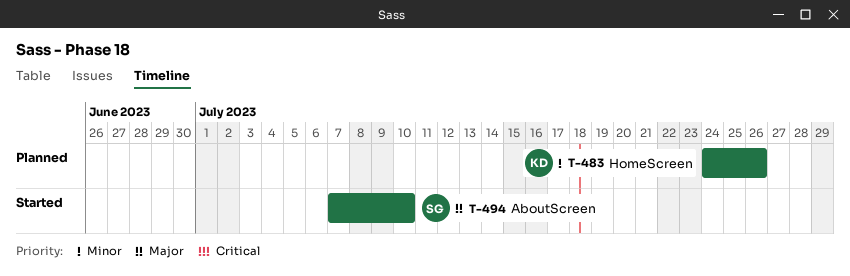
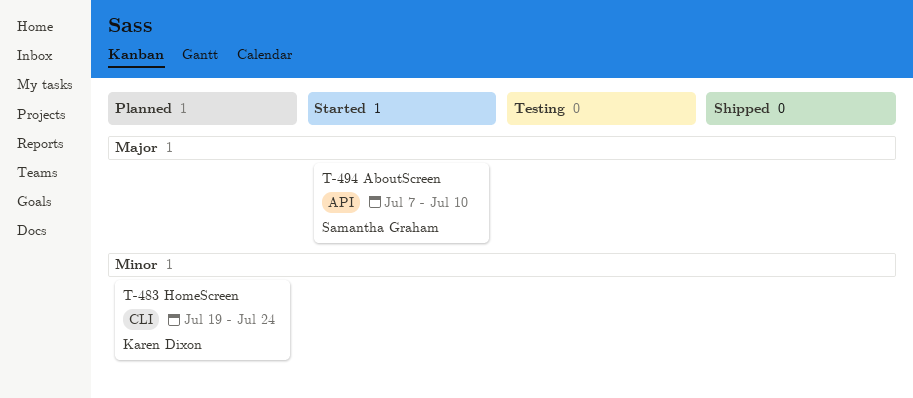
T-483, start: Jul 24 -> Jul 19
T-483, due: Jul 26 -> Jul 24

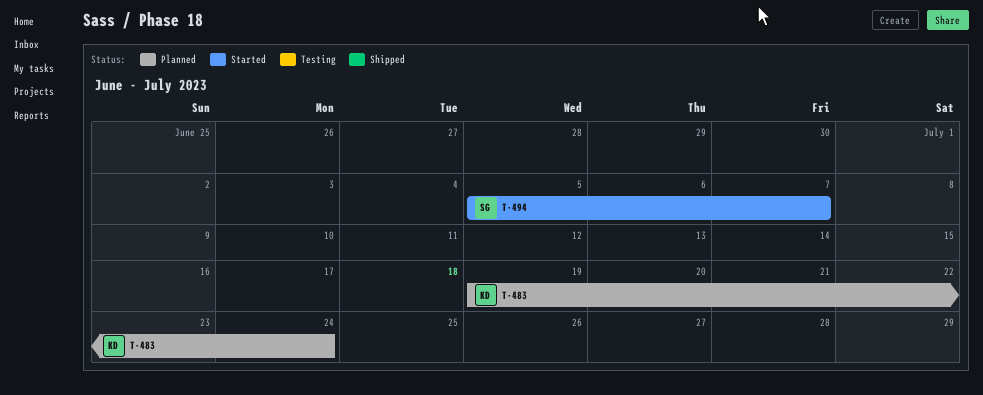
T-494, start: Jul 7 -> Jul 5
T-494, due: Jul 10 -> Jul 7

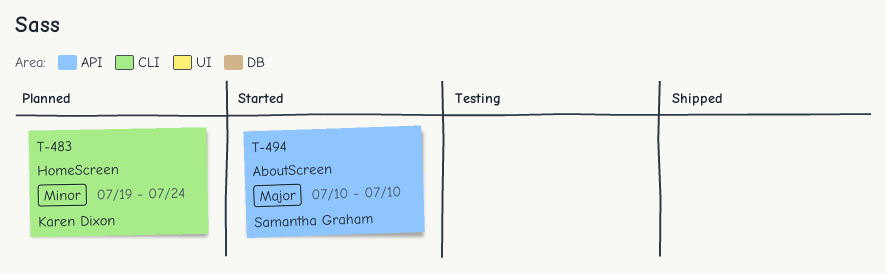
T-494, start: Jul 5 -> Jul 10
T-494, due: Jul 7 -> Jul 10

